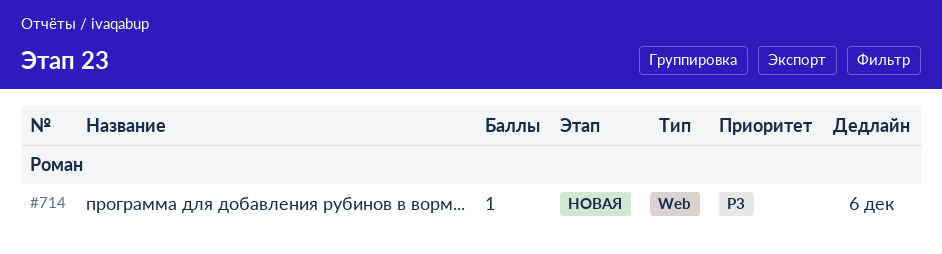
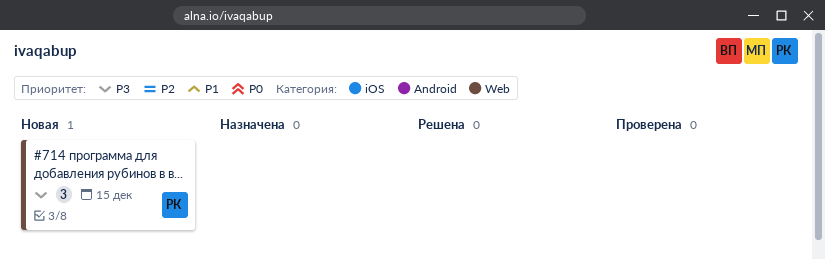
#714, estimate: 1 -> 3
#714, due: Dec 6 -> Dec 15

